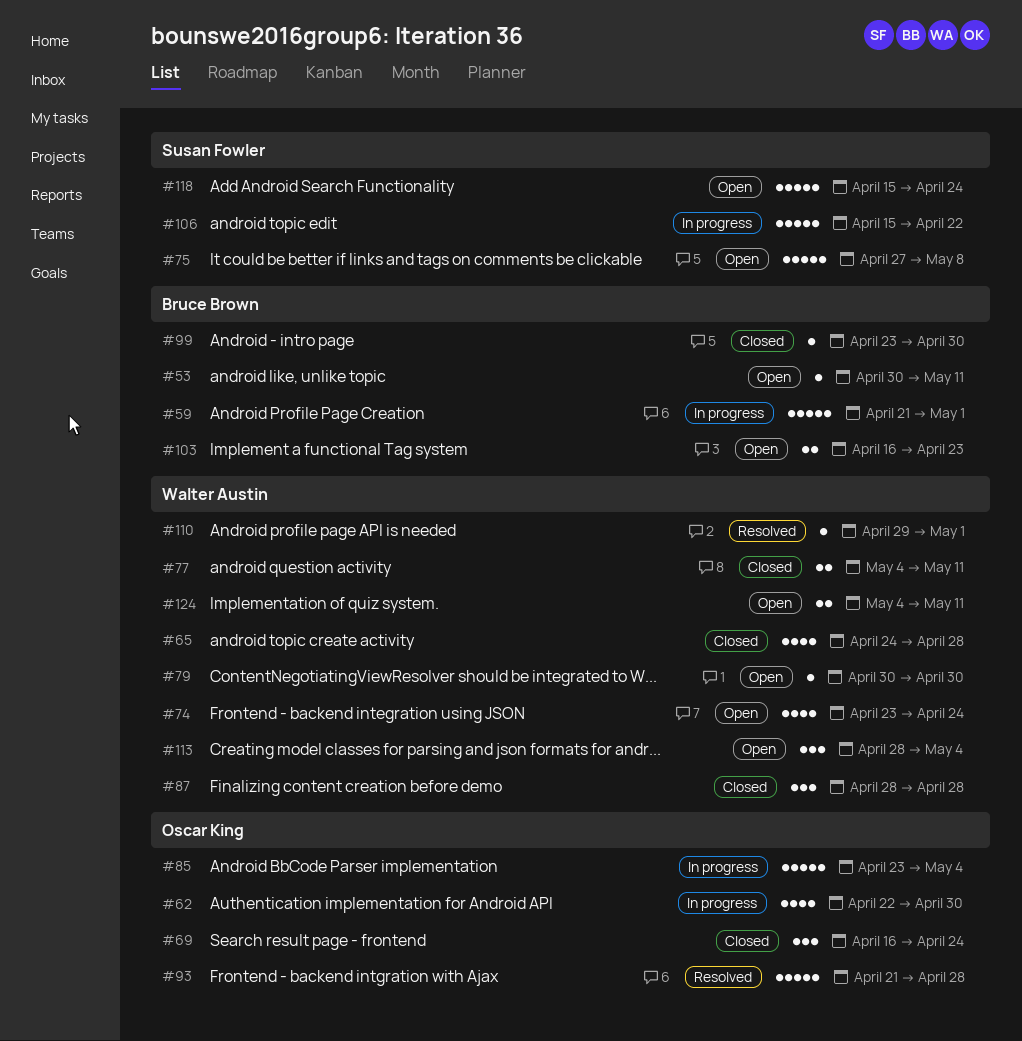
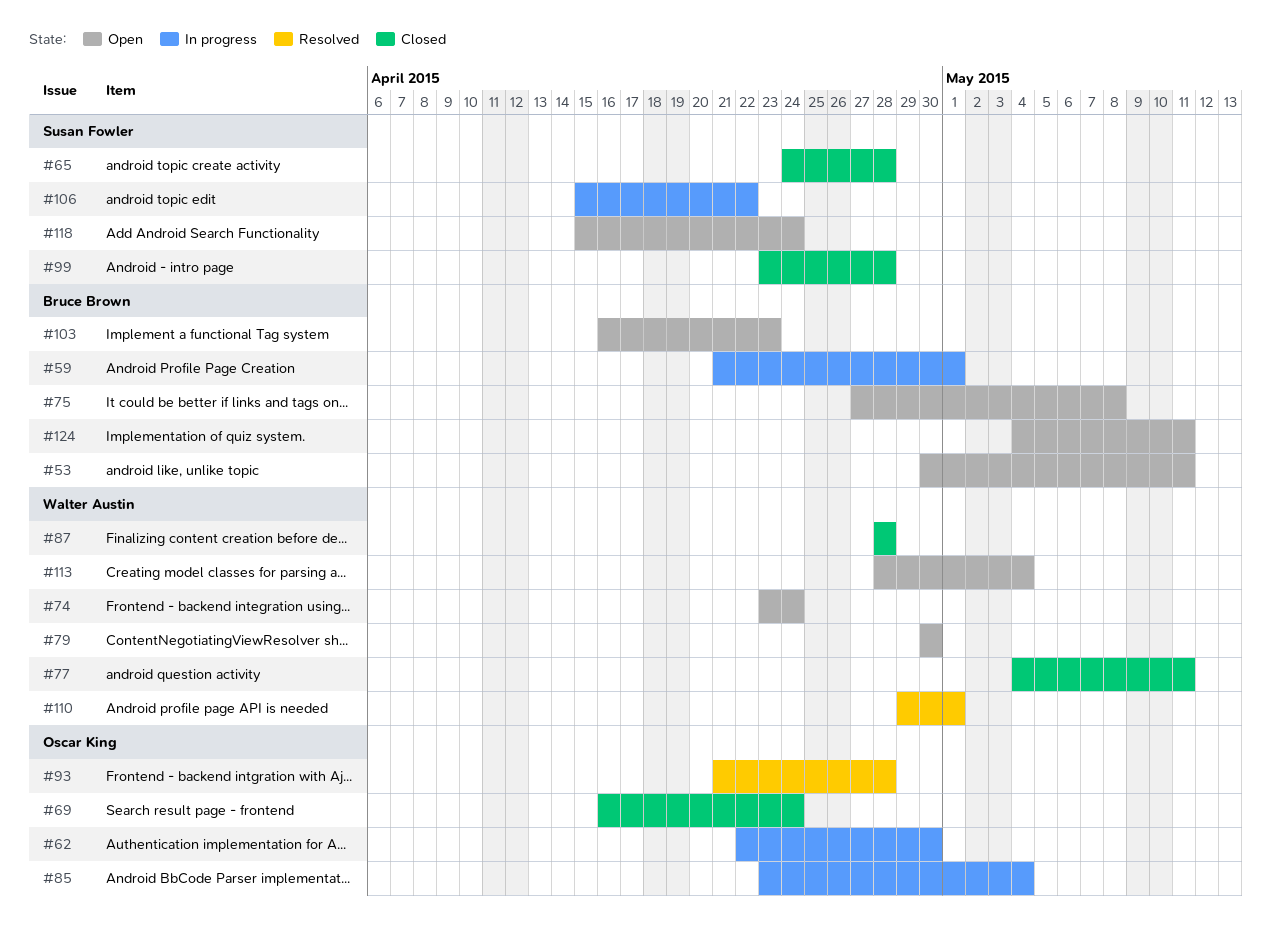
#65, owner: Walter Austin -> Susan Fowler
#75, owner: Susan Fowler -> Bruce Brown
#99, owner: Bruce Brown -> Susan Fowler
#99, due: Apr 30 -> Apr 28
#124, owner: Walter Austin -> Bruce Brown

